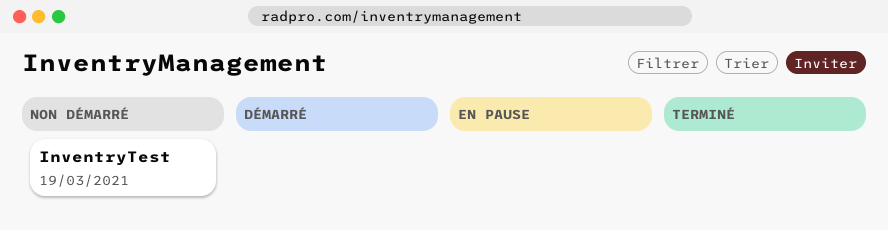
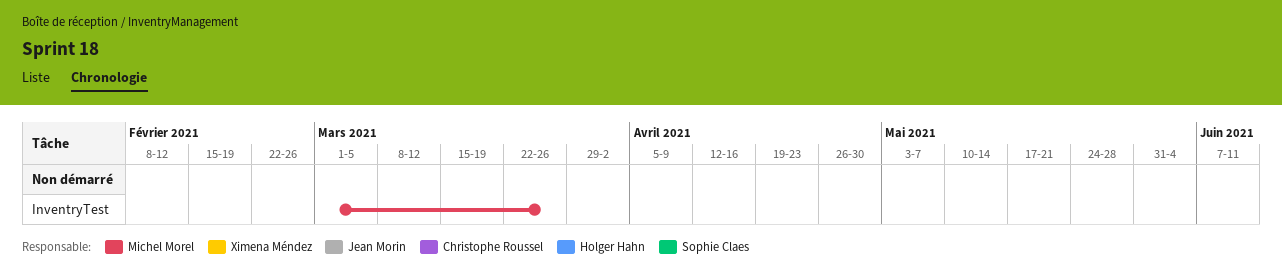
InventryTest, due: Mar 19 -> Mar 26

